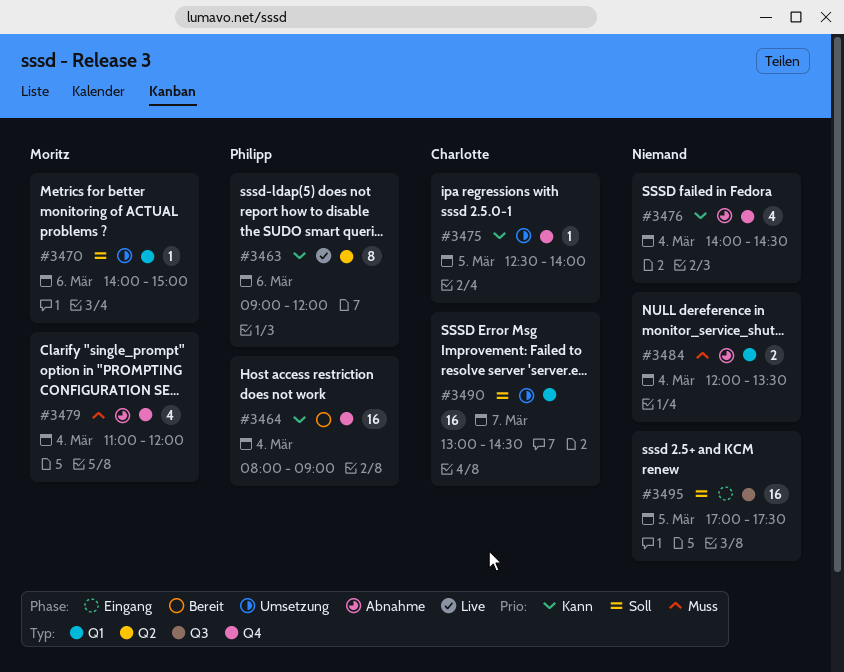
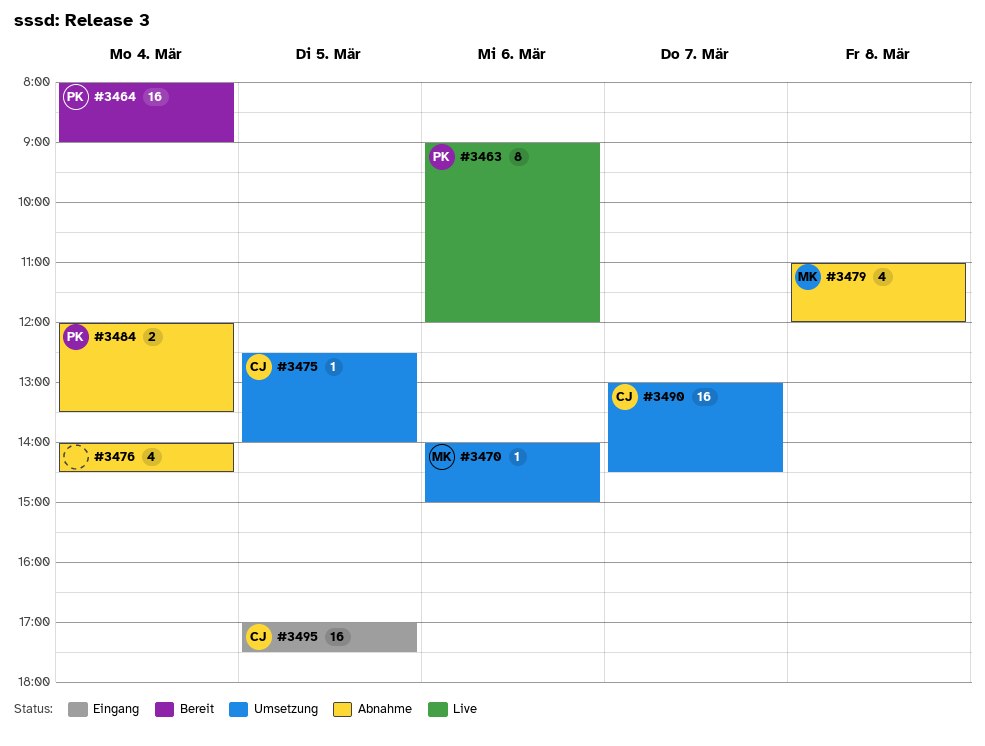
#3479, day: Mar 4 -> Mar 8
#3484, owner: none -> Philipp
#3495, owner: none -> Charlotte

